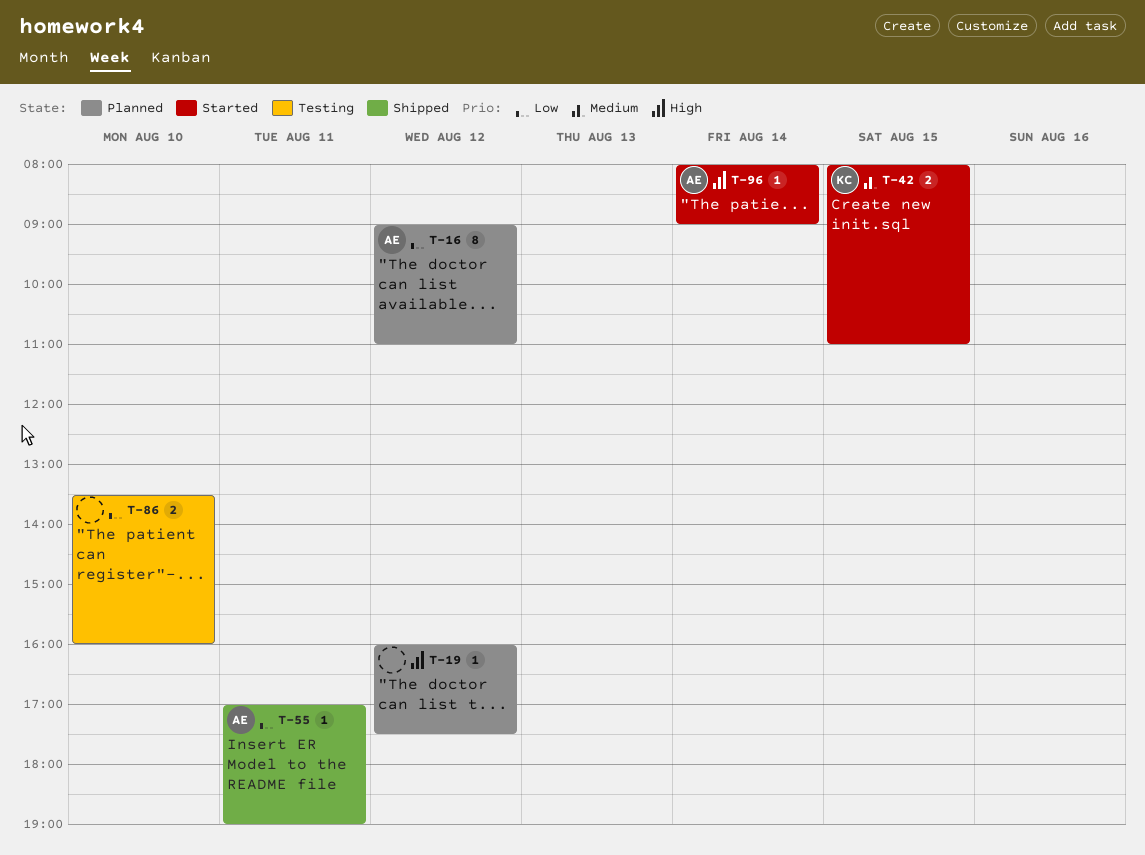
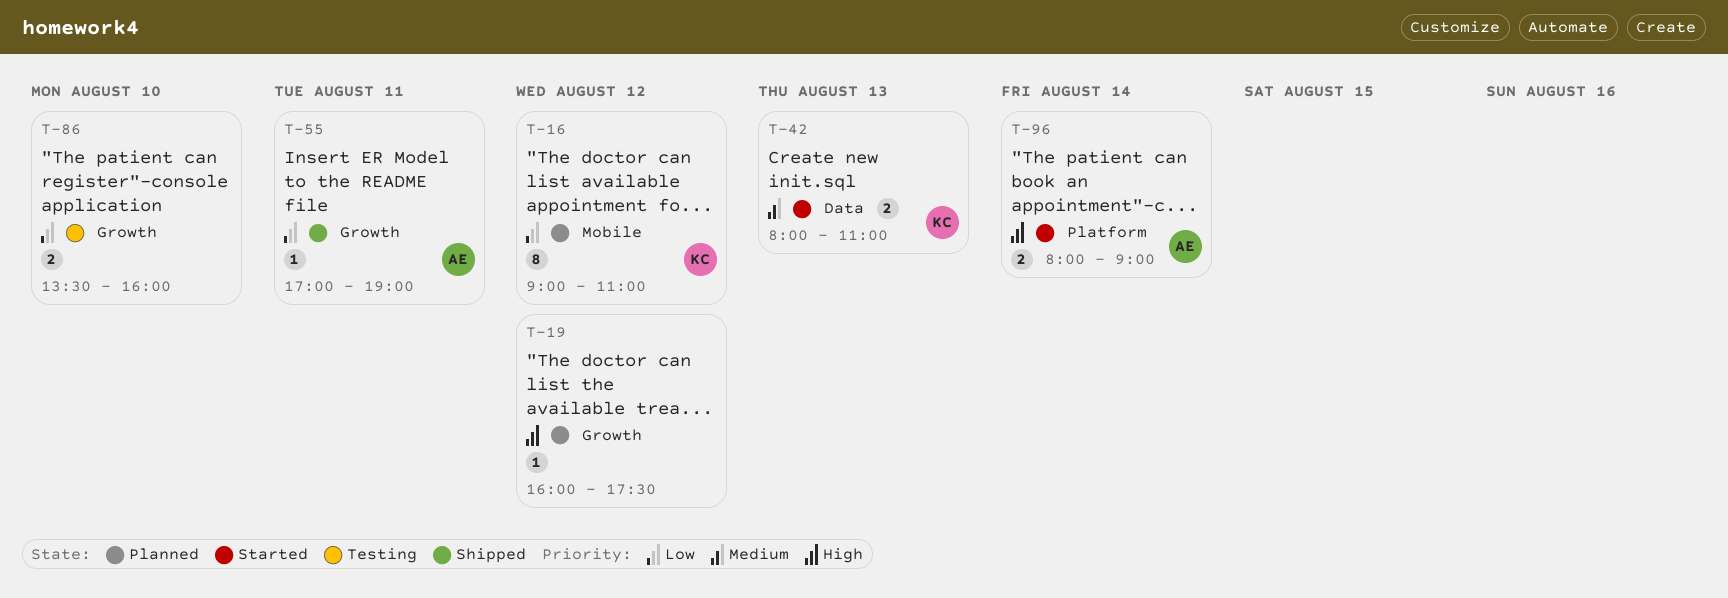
T-16, owner: AE -> KC
T-42, day: Aug 15 -> Aug 13
T-96, estimate: 1 -> 2

